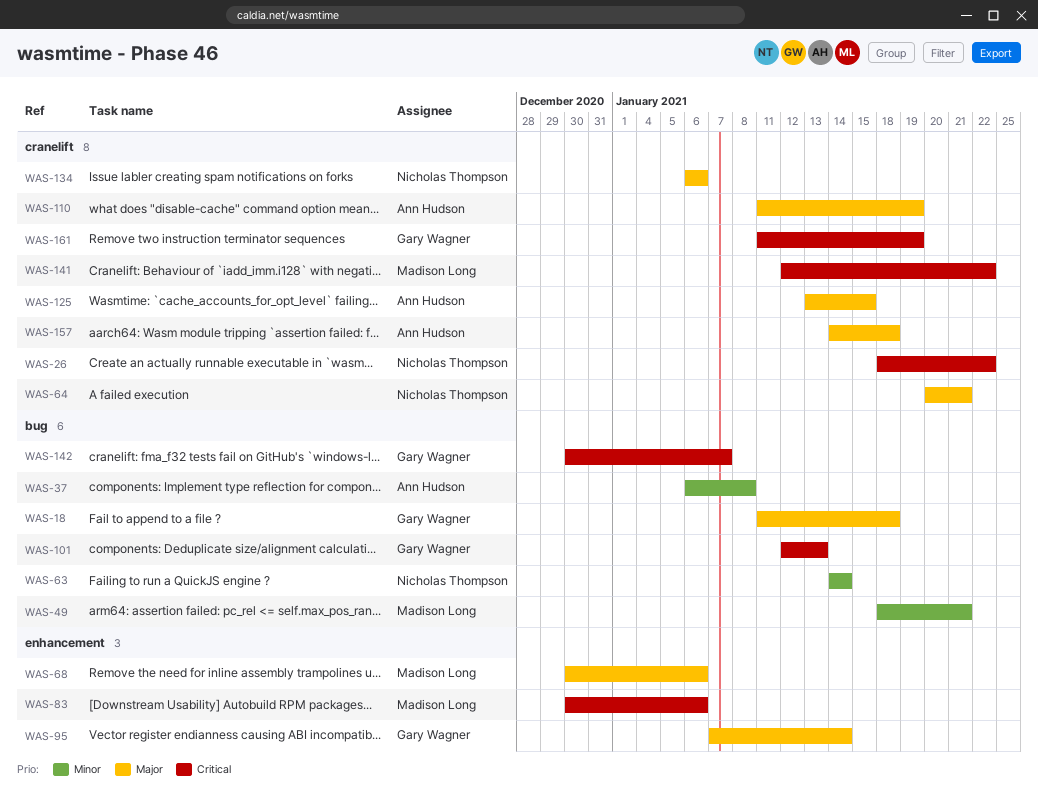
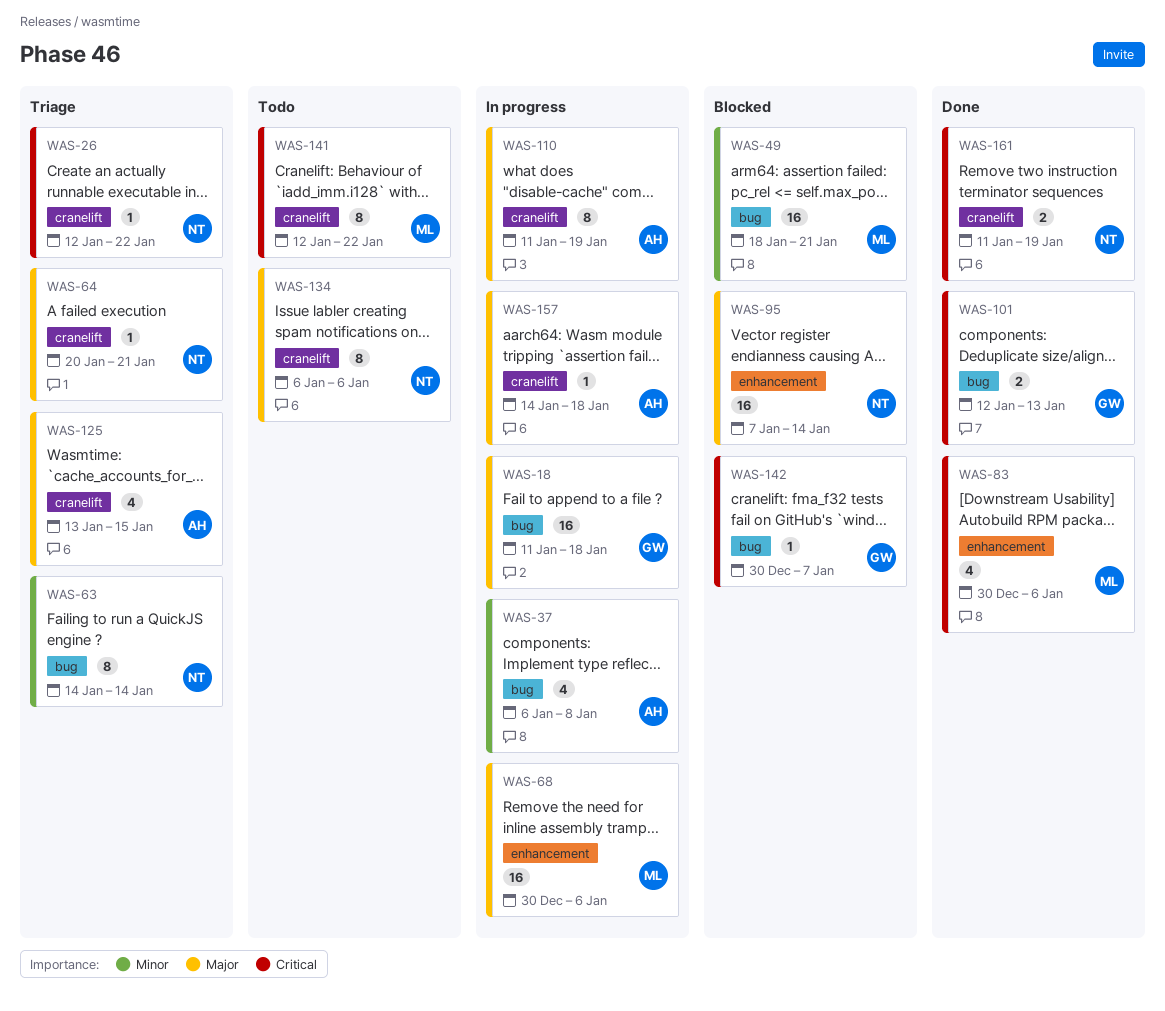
WAS-26, start: Jan 18 -> Jan 12
WAS-95, owner: Gary Wagner -> Nicholas Thompson
WAS-161, owner: Gary Wagner -> Nicholas Thompson

